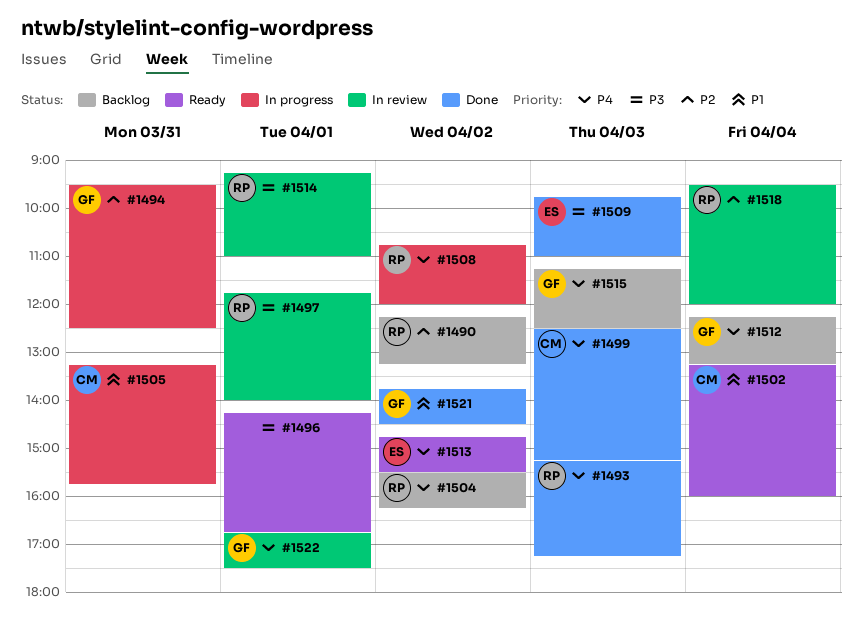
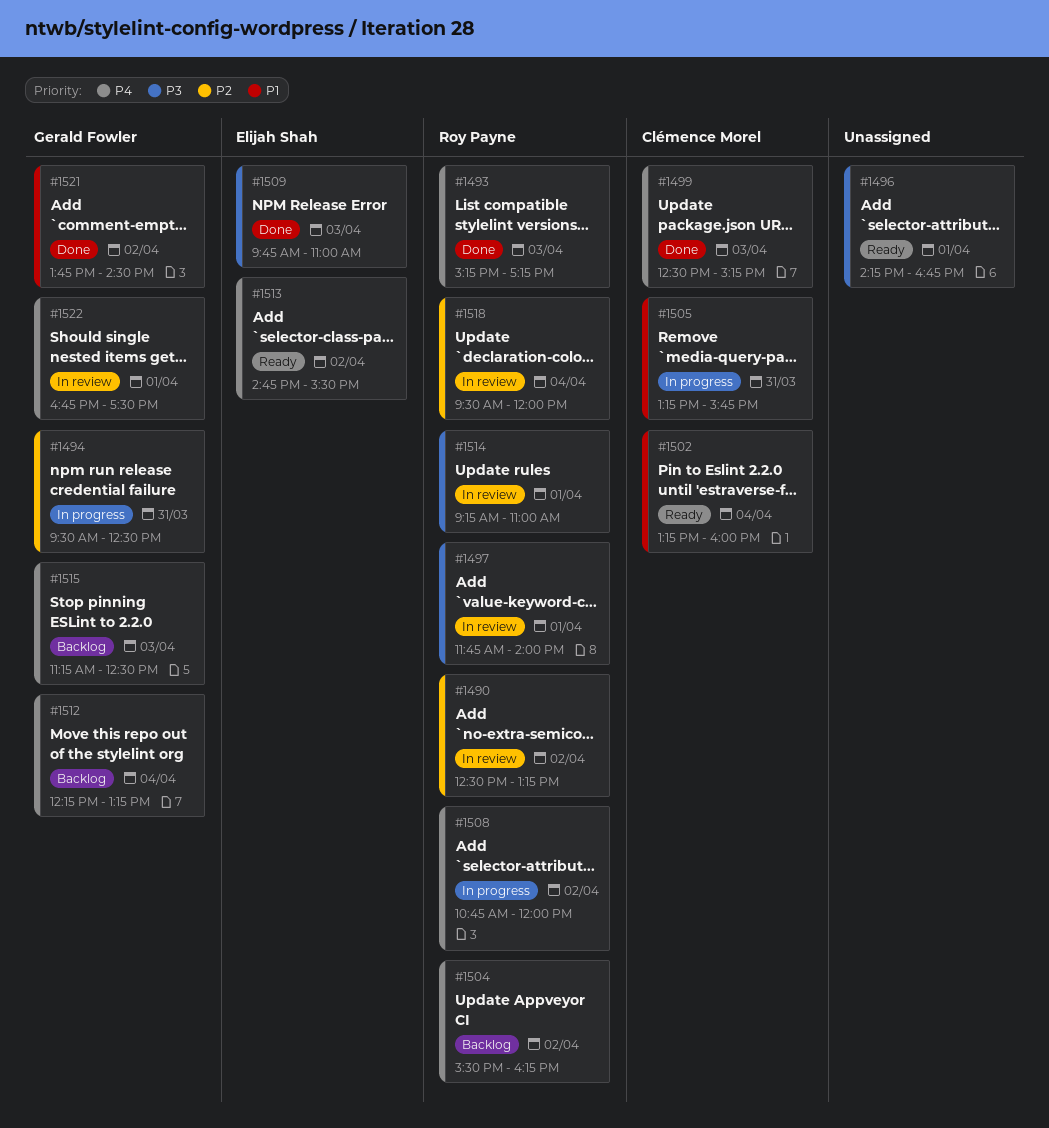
#1490, status: Backlog -> In review
#1490, begins: 12:15 -> 12:30

